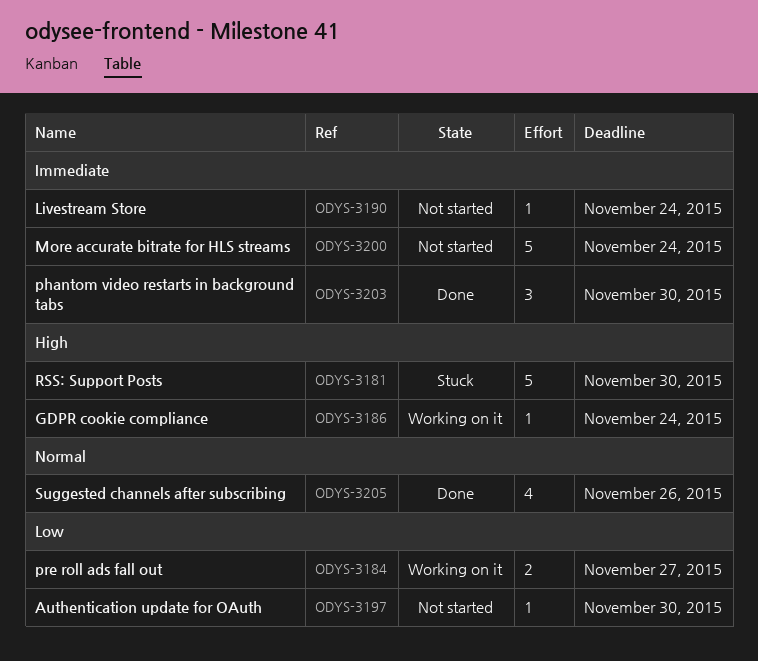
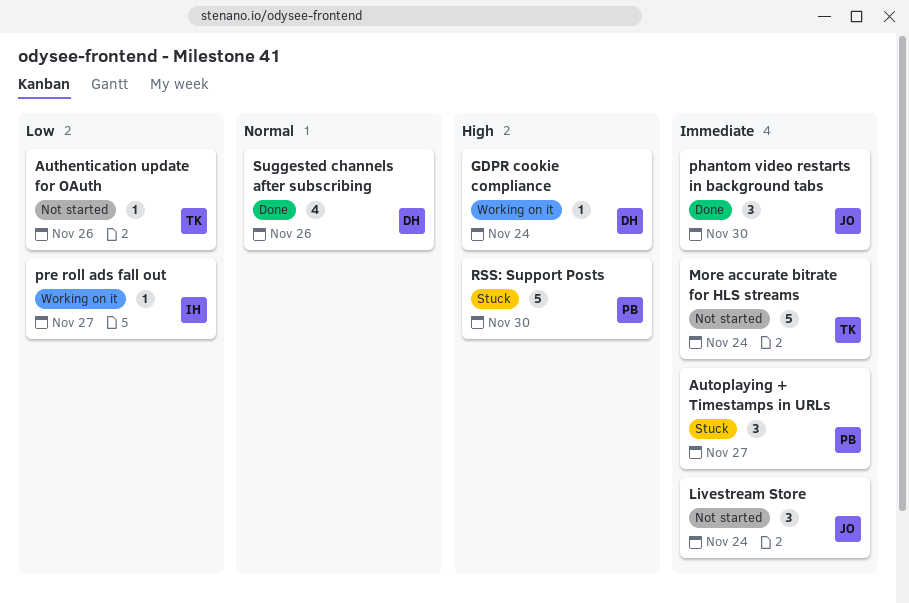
Authentication update for OAuth, due: Nov 30 -> Nov 26
Autoplaying + Timestamps in URLs: none -> present
Livestream Store, estimate: 1 -> 3
pre roll ads fall out, estimate: 2 -> 1

